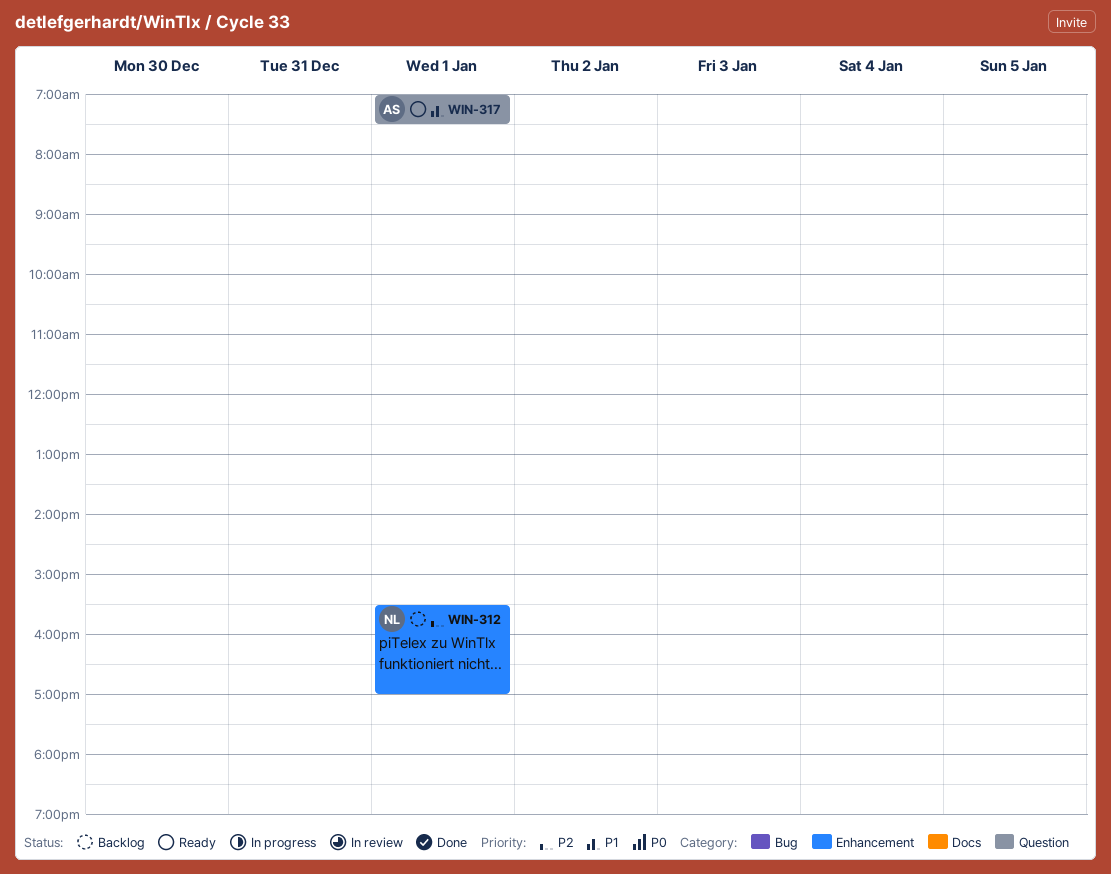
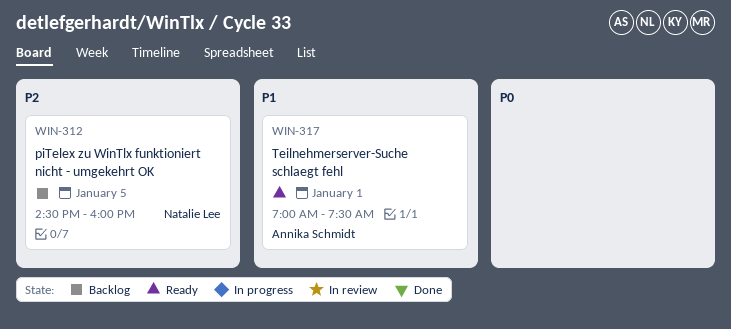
WIN-312, day: Jan 1 -> Jan 5
WIN-312, begins: 15:30 -> 14:30
WIN-312, ends: 17:00 -> 16:00

